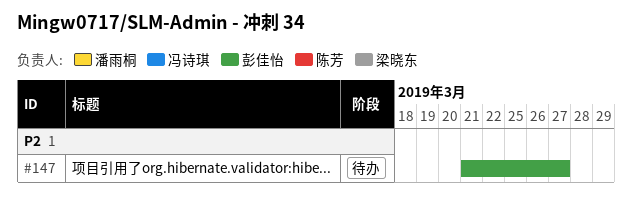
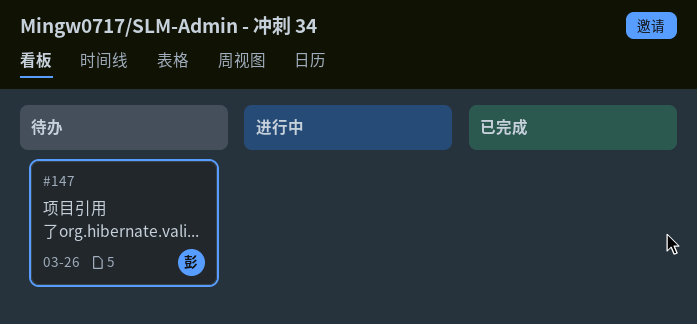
#147, due: Mar 27 -> Mar 26

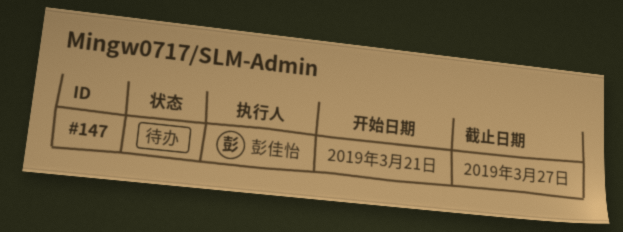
#147, due: Mar 26 -> Mar 27

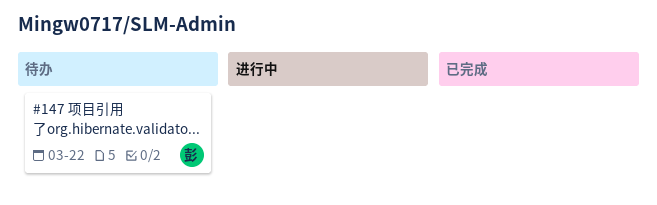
#147, due: Mar 27 -> Mar 22

